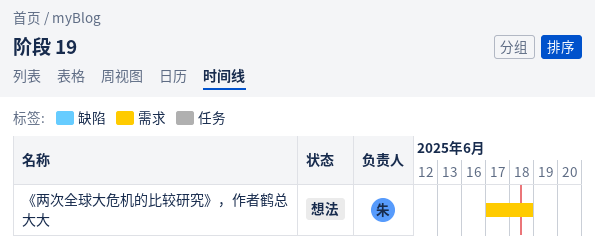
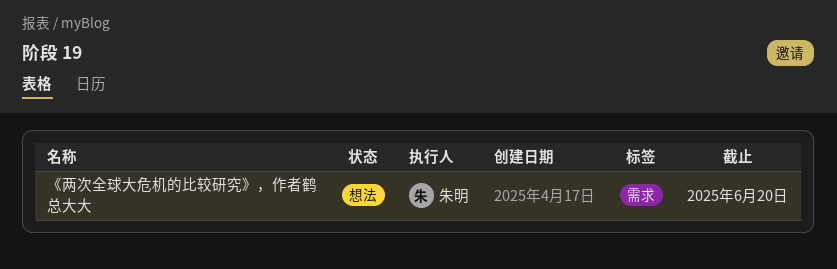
《两次全球大危机的比较研究》，作者鹤总大大, due: Jun 18 -> Jun 20

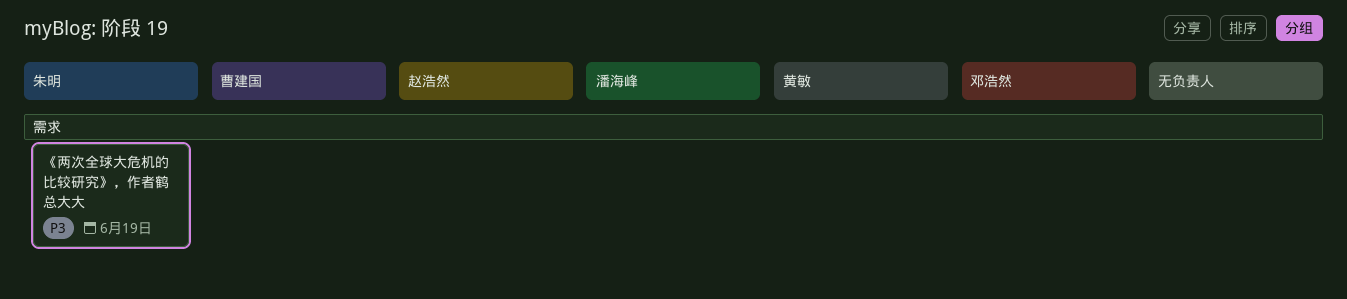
《两次全球大危机的比较研究》，作者鹤总大大, due: Jun 20 -> Jun 19

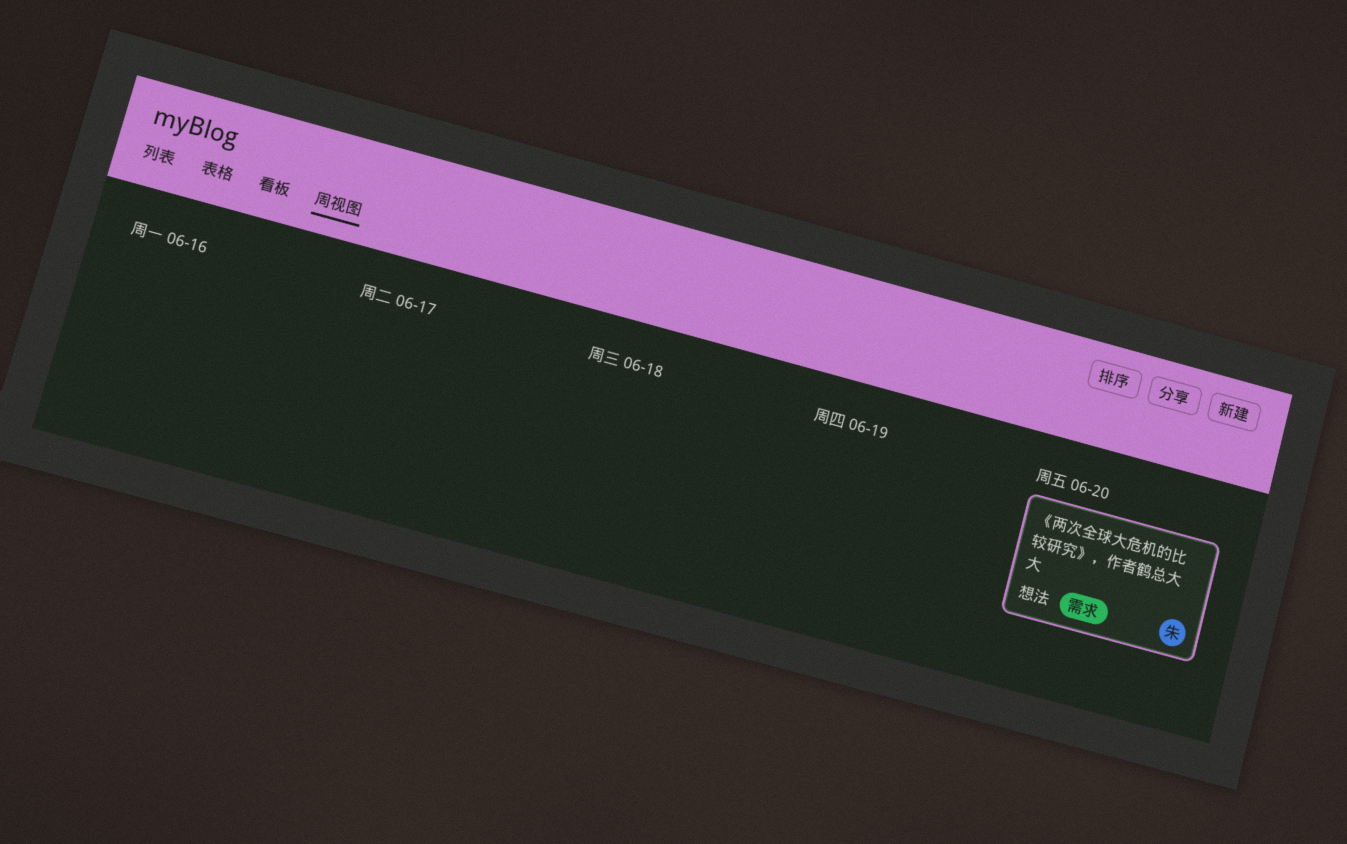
《两次全球大危机的比较研究》，作者鹤总大大, due: Jun 19 -> Jun 20

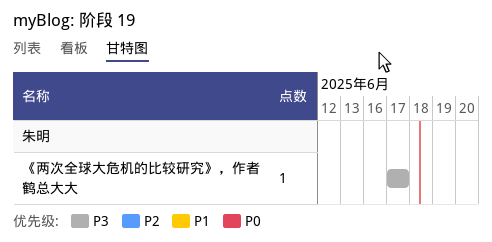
《两次全球大危机的比较研究》，作者鹤总大大, due: Jun 20 -> Jun 17

